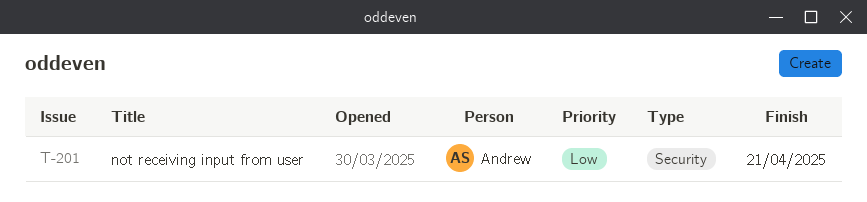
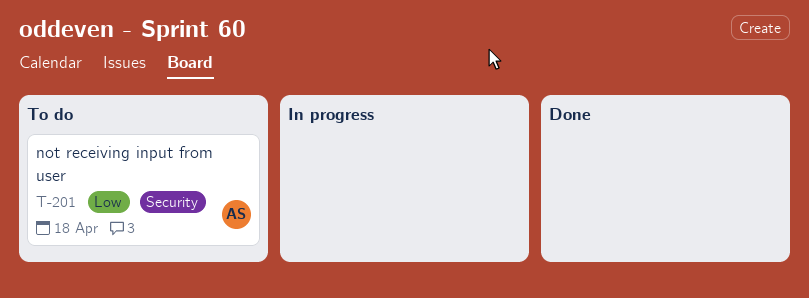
T-201, due: Apr 21 -> Apr 18

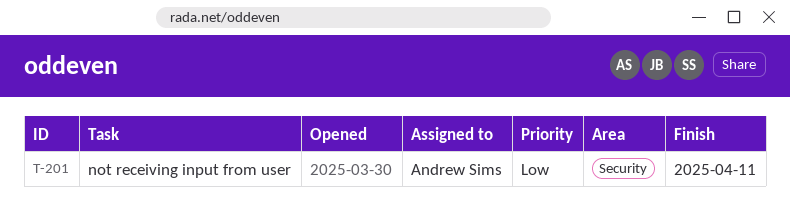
T-201, due: Apr 18 -> Apr 11

